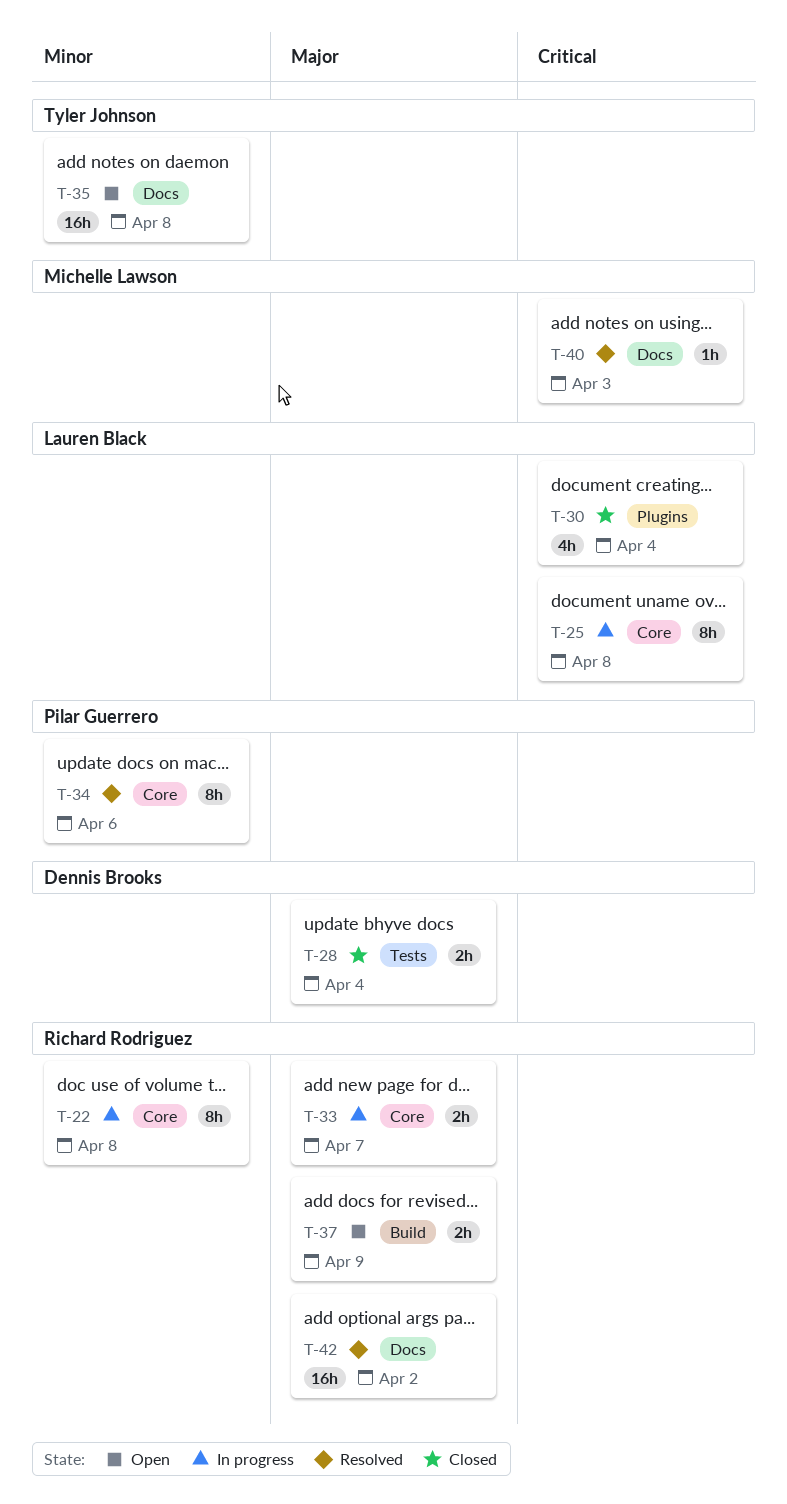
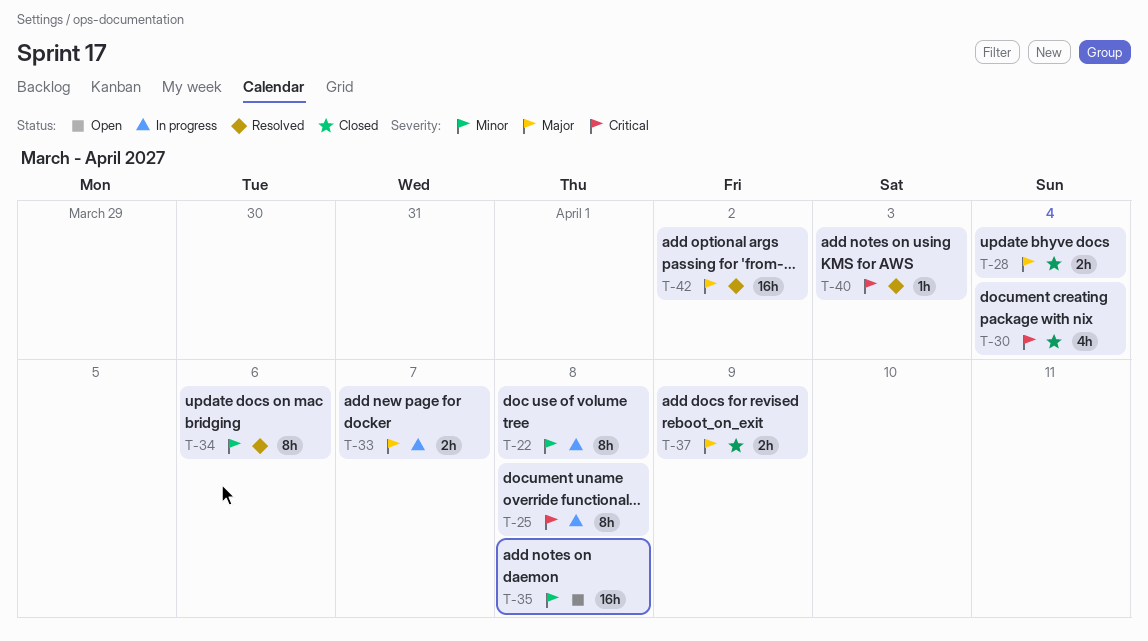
T-37, status: Open -> Closed

